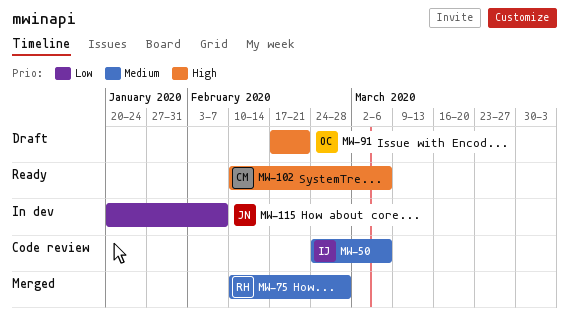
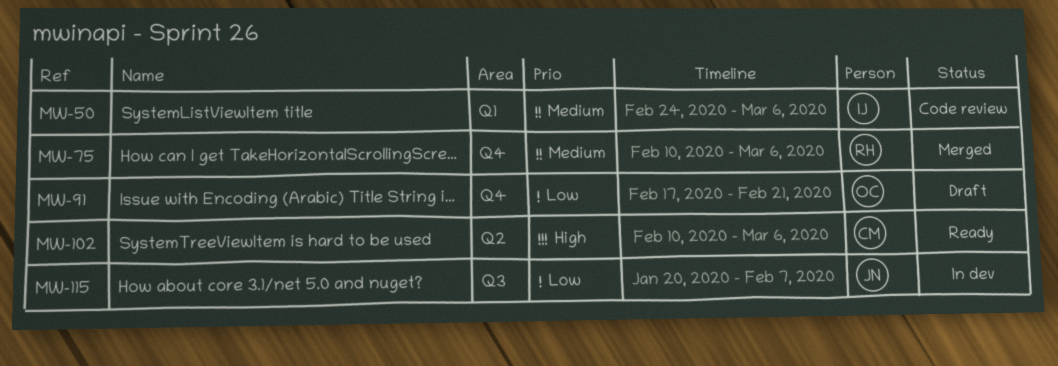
MW-75, due: Feb 28 -> Mar 6
MW-91, priority: High -> Low

